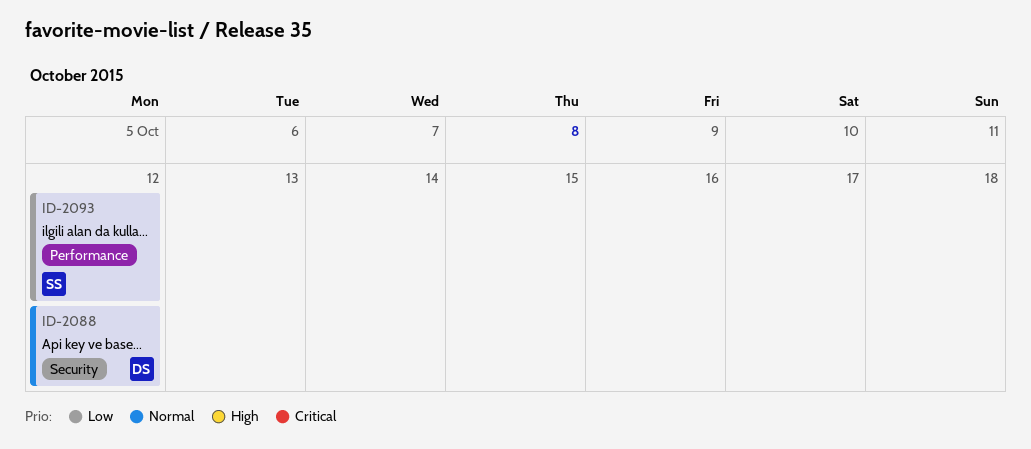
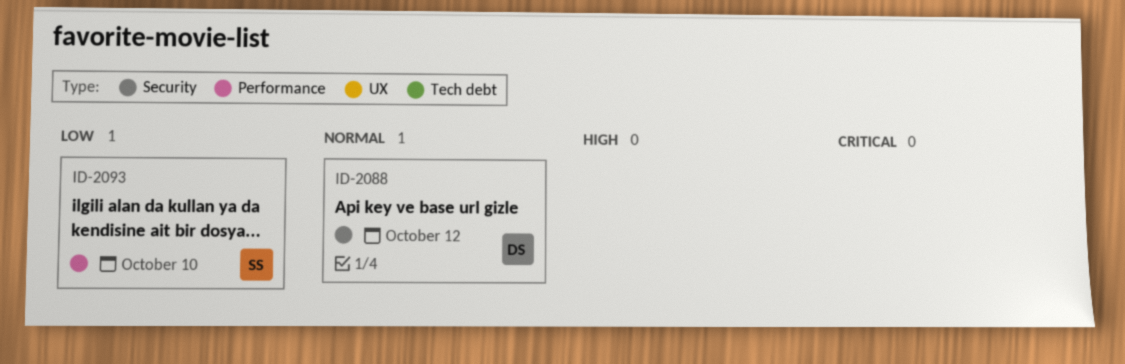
ID-2093, due: Oct 12 -> Oct 10

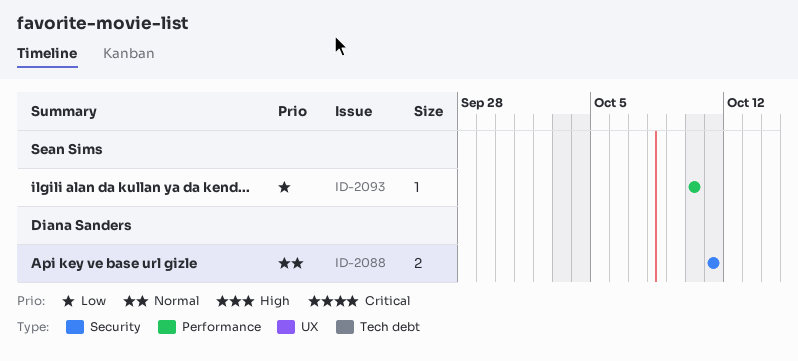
ID-2088, due: Oct 12 -> Oct 11

